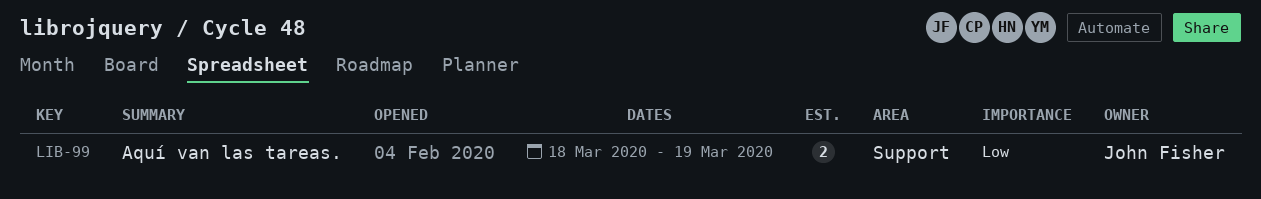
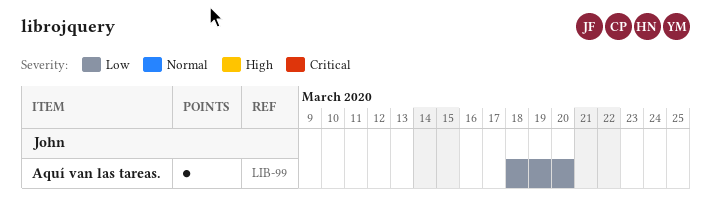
LIB-99, estimate: 2 -> 1
LIB-99, due: Mar 19 -> Mar 20

